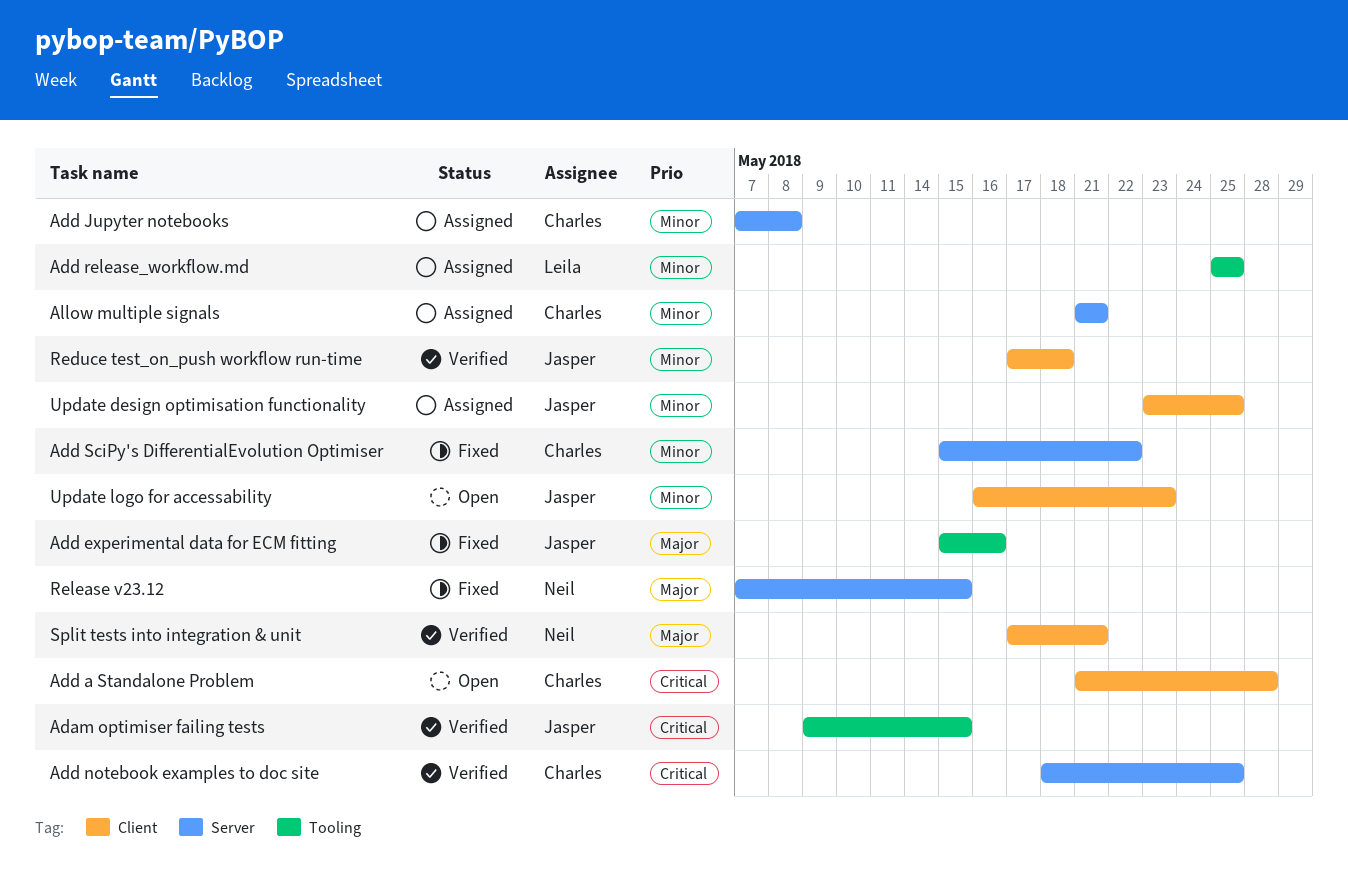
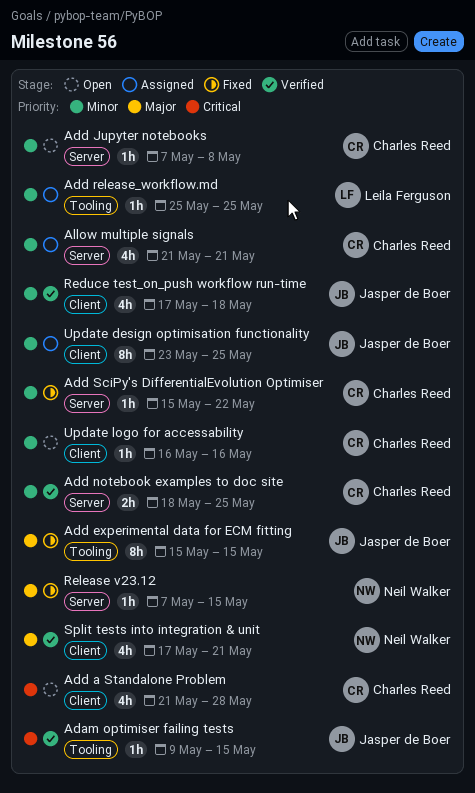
Add experimental data for ECM fitting, due: May 16 -> May 15
Add Jupyter notebooks, status: Assigned -> Open
Add notebook examples to doc site, priority: Critical -> Minor
Update logo for accessability, owner: Jasper de Boer -> Charles Reed
Update logo for accessability, due: May 23 -> May 16

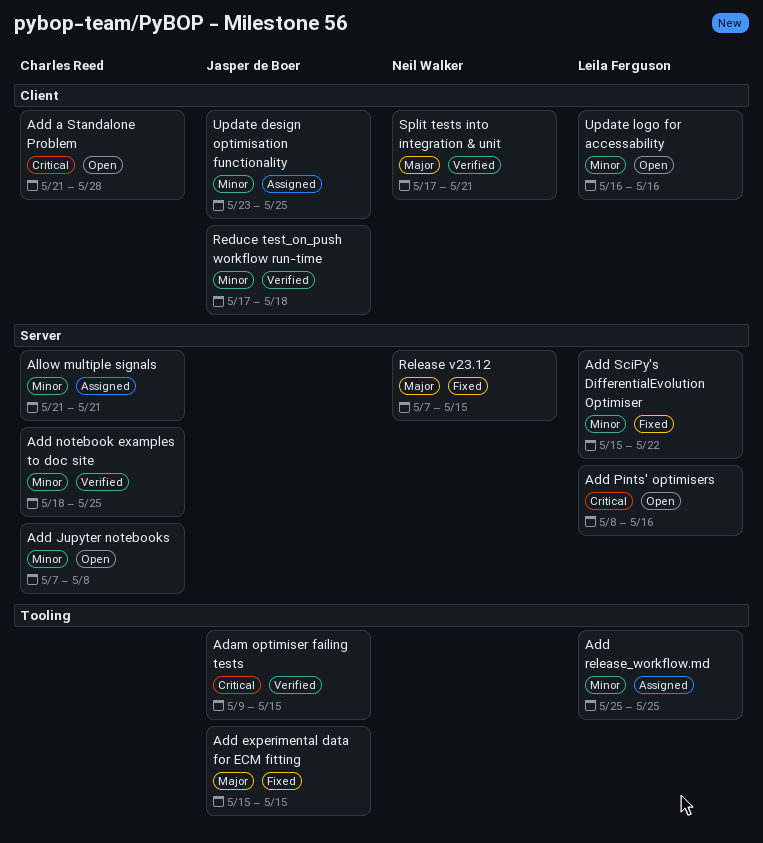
Add Pints' optimisers: none -> present
Add SciPy's DifferentialEvolution Optimiser, owner: Charles Reed -> Leila Ferguson
Update logo for accessability, owner: Charles Reed -> Leila Ferguson

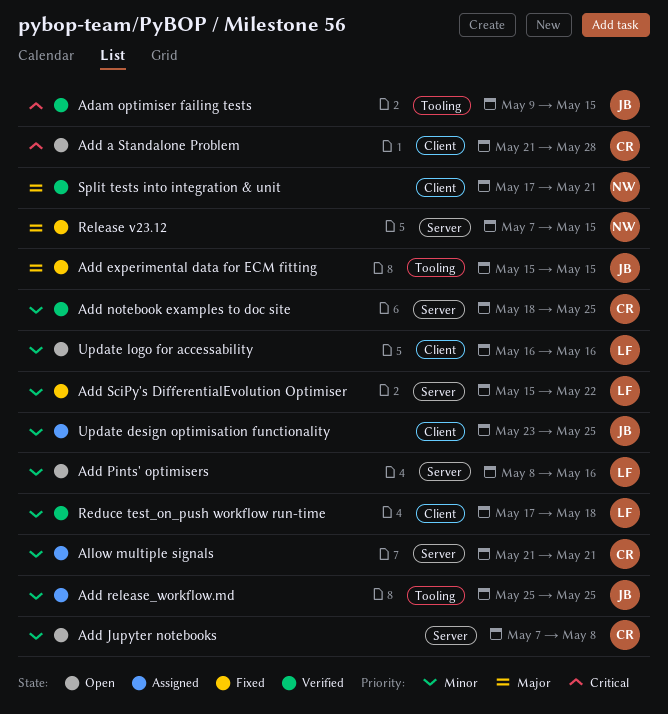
Add Pints' optimisers, priority: Critical -> Minor
Add release_workflow.md, owner: Leila Ferguson -> Jasper de Boer
Reduce test_on_push workflow run-time, owner: Jasper de Boer -> Leila Ferguson

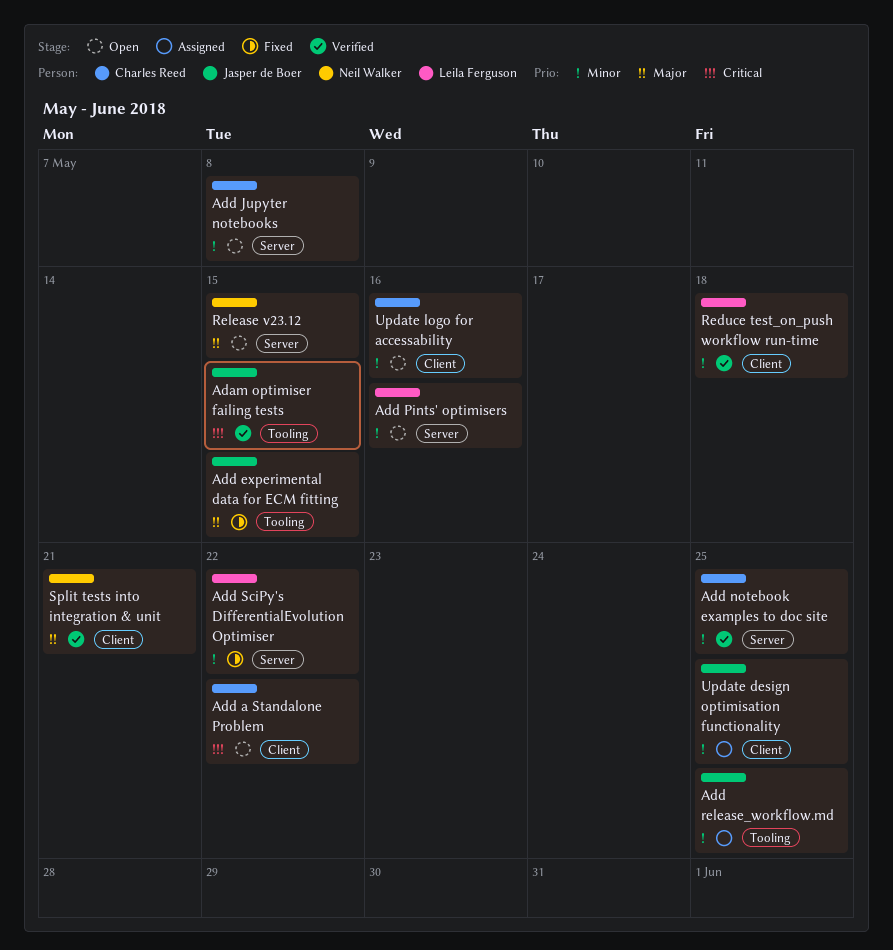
Add a Standalone Problem, due: May 28 -> May 22
Allow multiple signals: present -> none
Release v23.12, status: Fixed -> Open
Update logo for accessability, owner: Leila Ferguson -> Charles Reed

